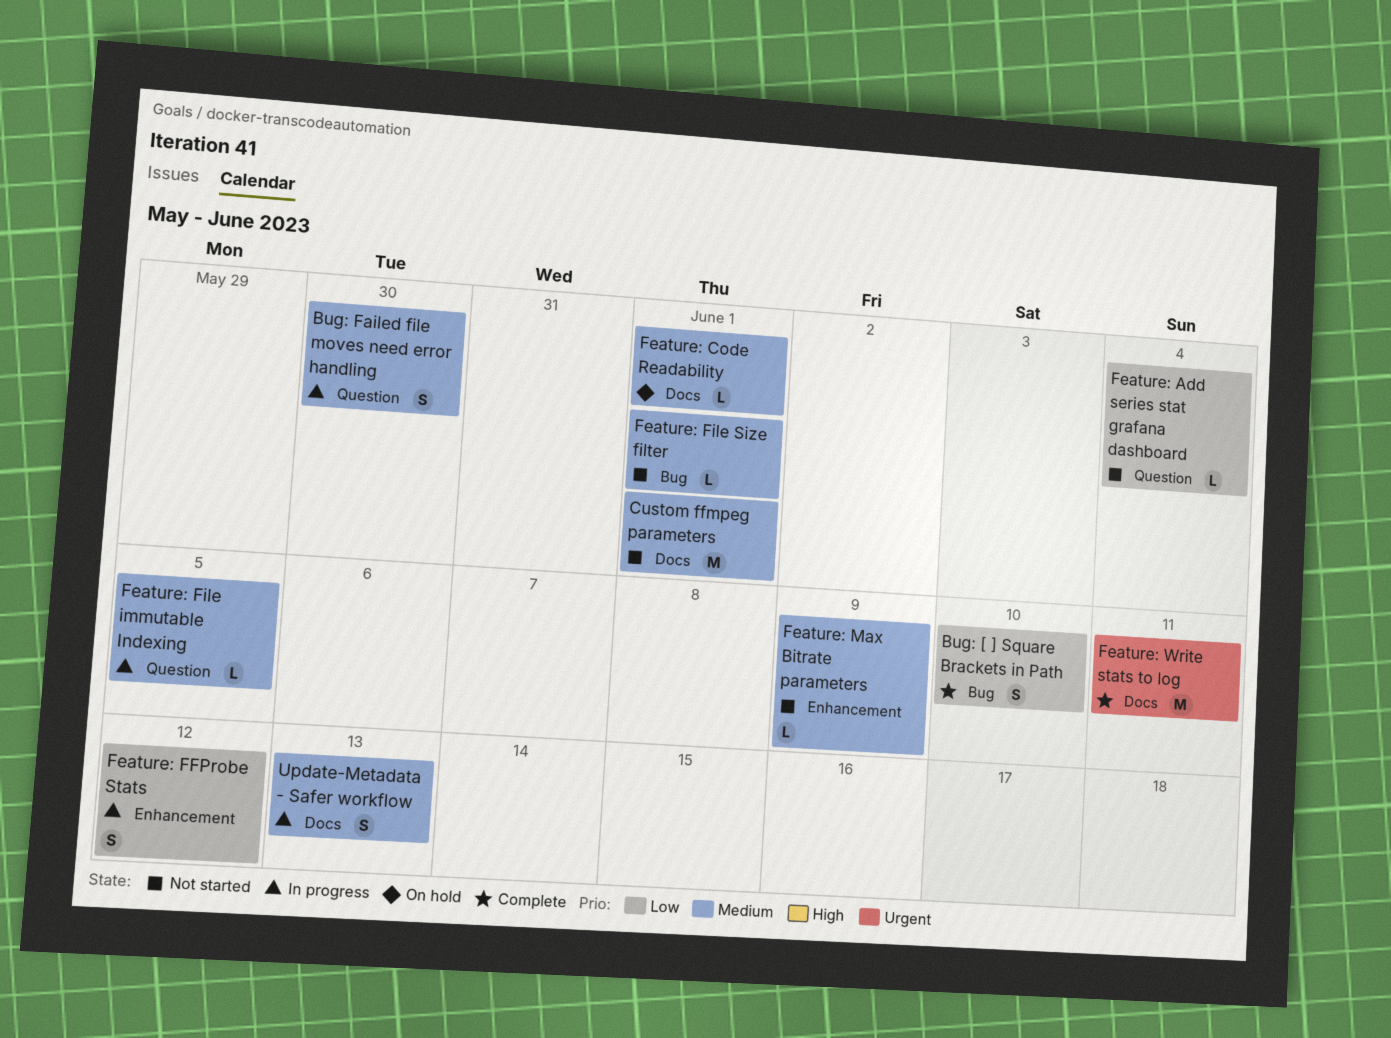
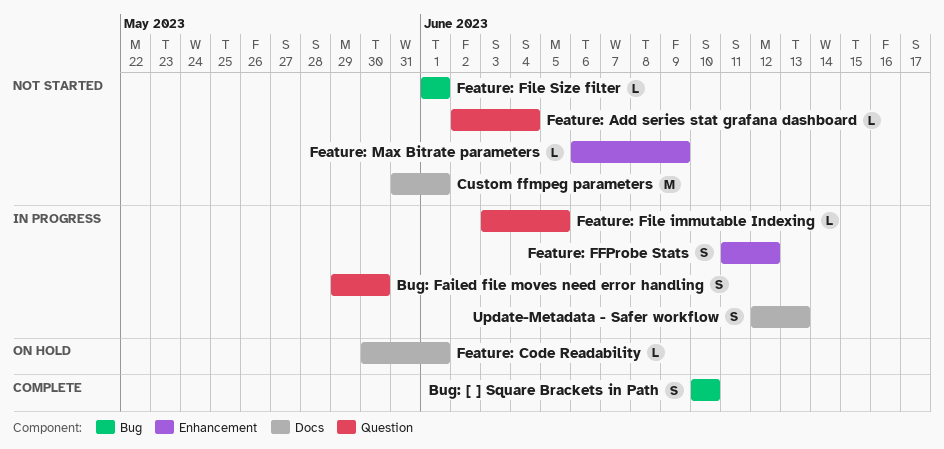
Feature: Write stats to log: present -> none

